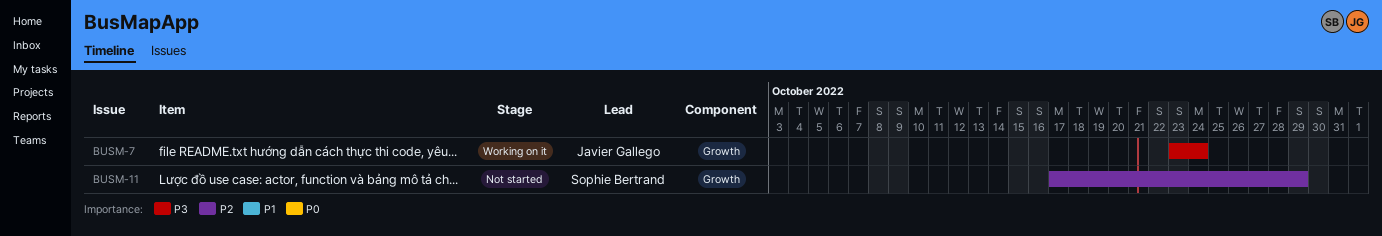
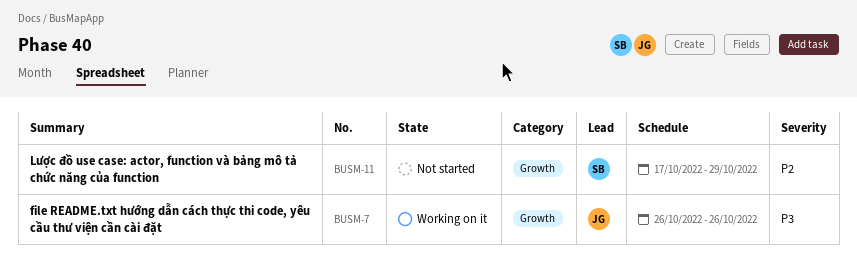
BUSM-7, start: Oct 23 -> Oct 26
BUSM-7, due: Oct 24 -> Oct 26

